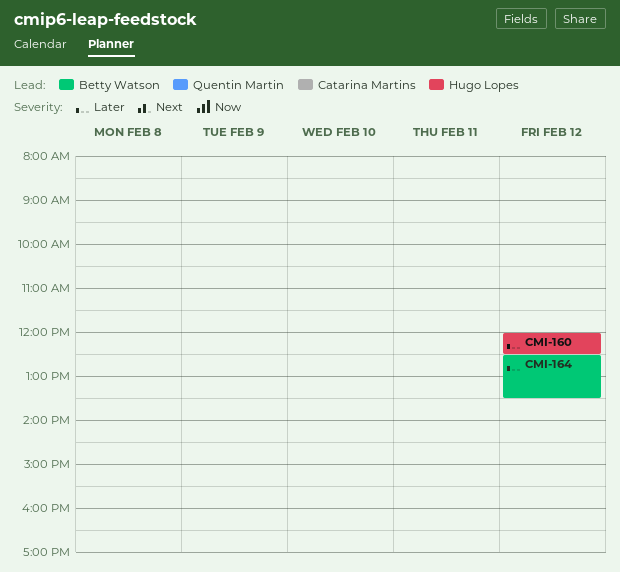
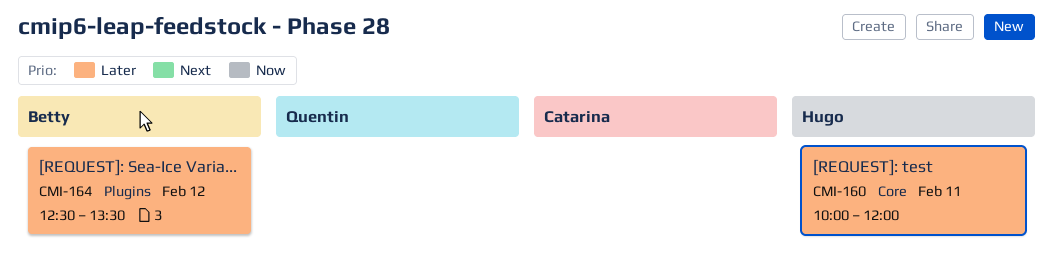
CMI-160, day: Feb 12 -> Feb 11
CMI-160, begins: 12:00 -> 10:00
CMI-160, ends: 12:30 -> 12:00

